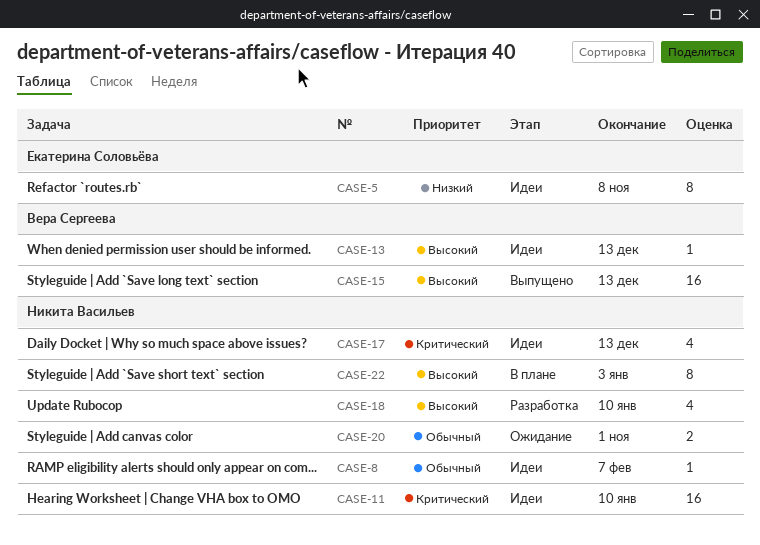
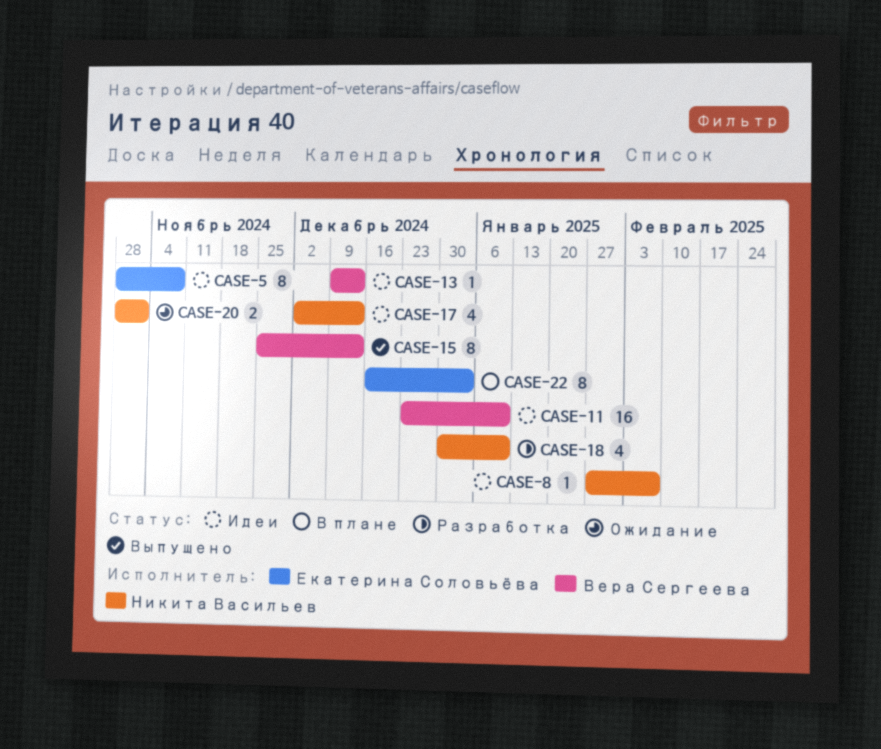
CASE-11, owner: Никита Васильев -> Вера Сергеева
CASE-15, estimate: 16 -> 8
CASE-22, owner: Никита Васильев -> Екатерина Соловьёва

